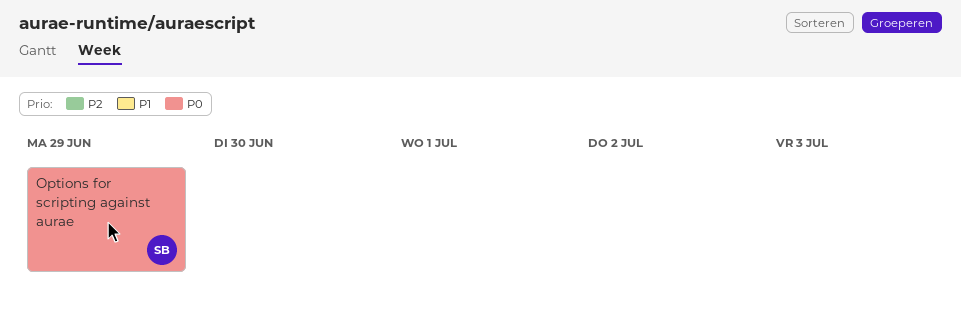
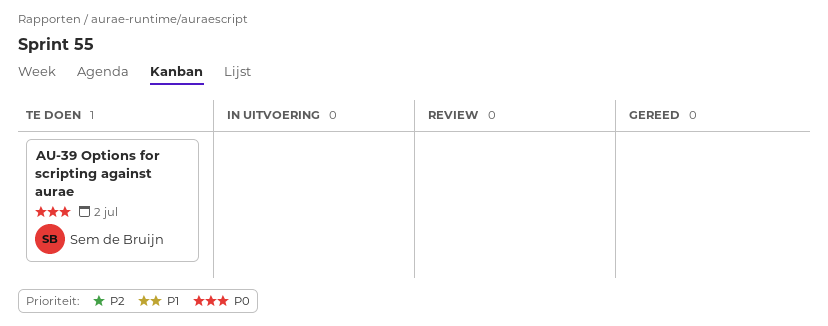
Options for scripting against aurae, due: Jun 29 -> Jul 2

